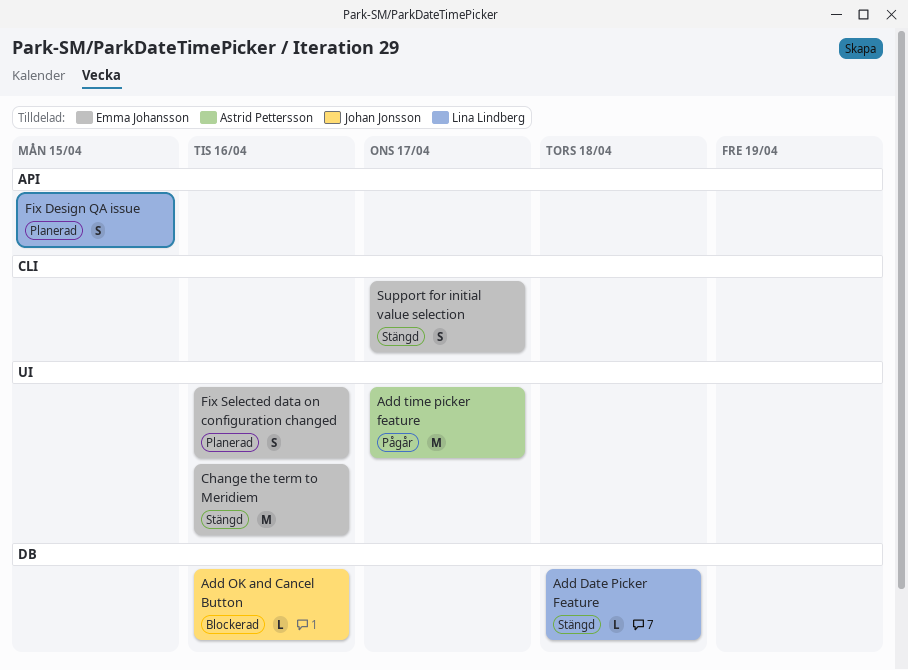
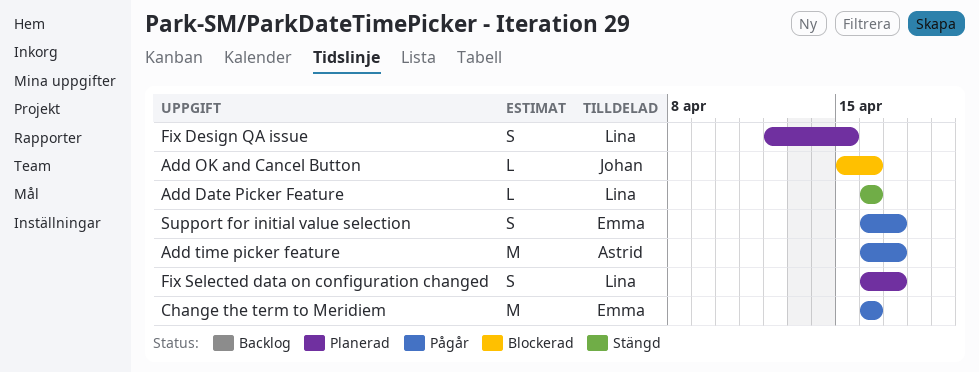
Add Date Picker Feature, due: Apr 18 -> Apr 16
Change the term to Meridiem, status: Stängd -> Pågår
Fix Selected data on configuration changed, owner: Emma Johansson -> Lina Lindberg
Fix Selected data on configuration changed, due: Apr 16 -> Apr 17
Support for initial value selection, status: Stängd -> Pågår

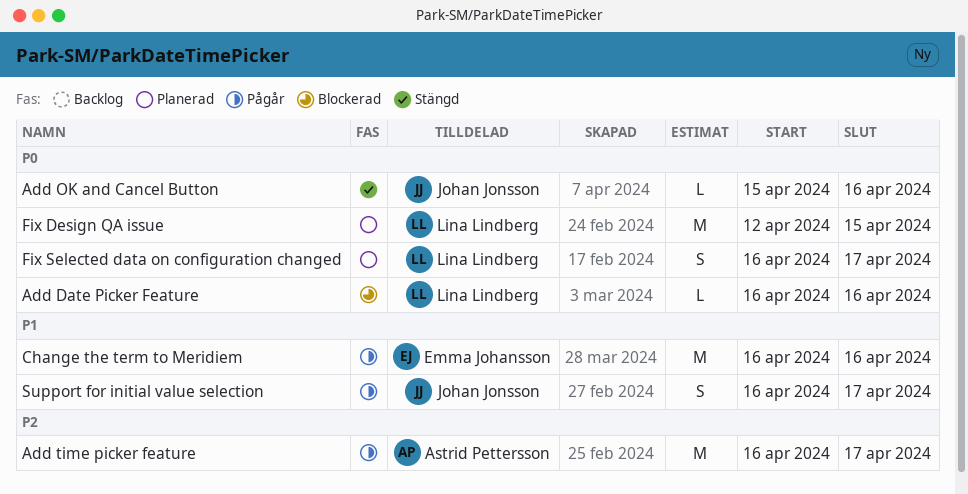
Add Date Picker Feature, status: Stängd -> Blockerad
Add OK and Cancel Button, status: Blockerad -> Stängd
Fix Design QA issue, estimate: S -> M
Support for initial value selection, owner: Emma Johansson -> Johan Jonsson

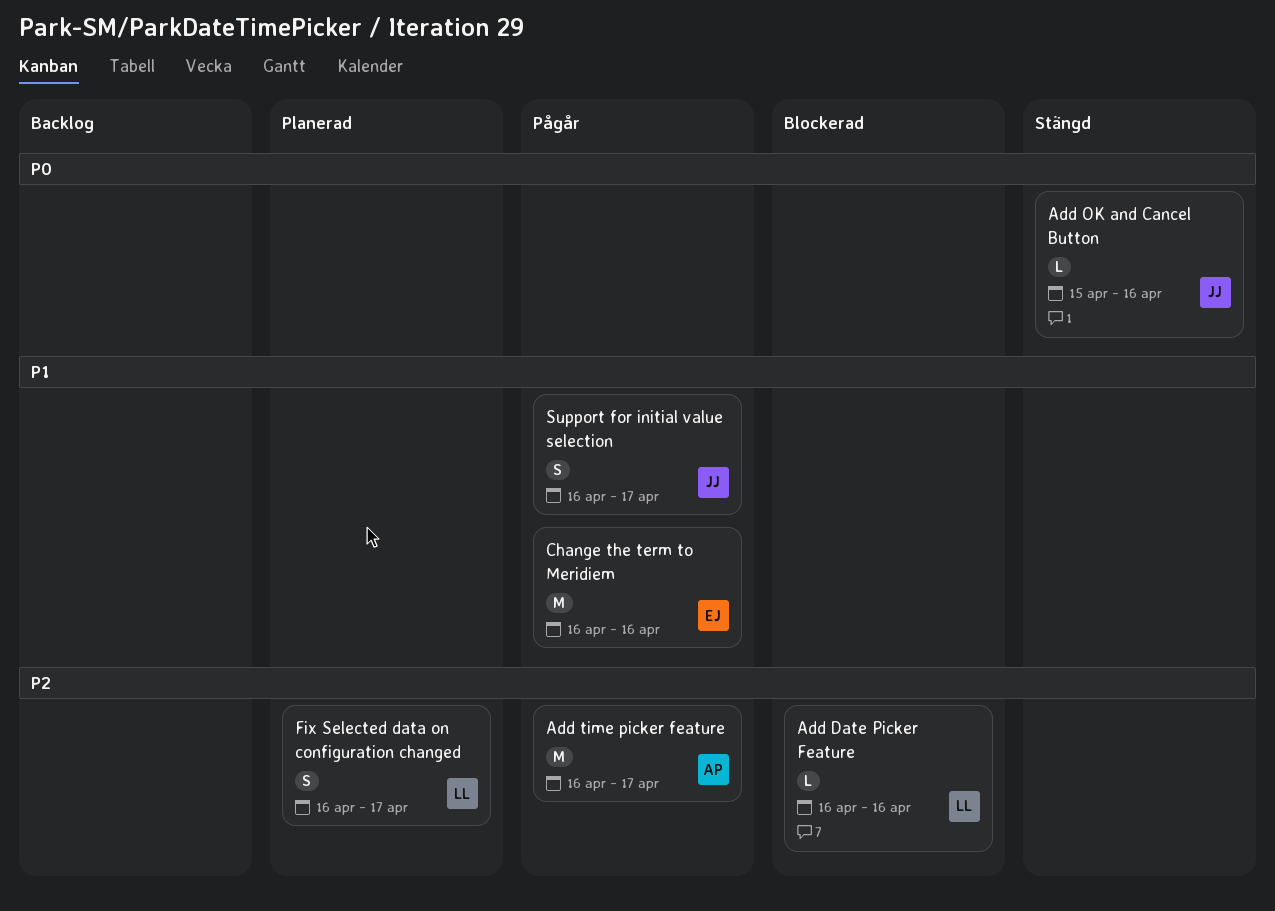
Add Date Picker Feature, priority: P0 -> P2
Fix Design QA issue: present -> none
Fix Selected data on configuration changed, priority: P0 -> P2

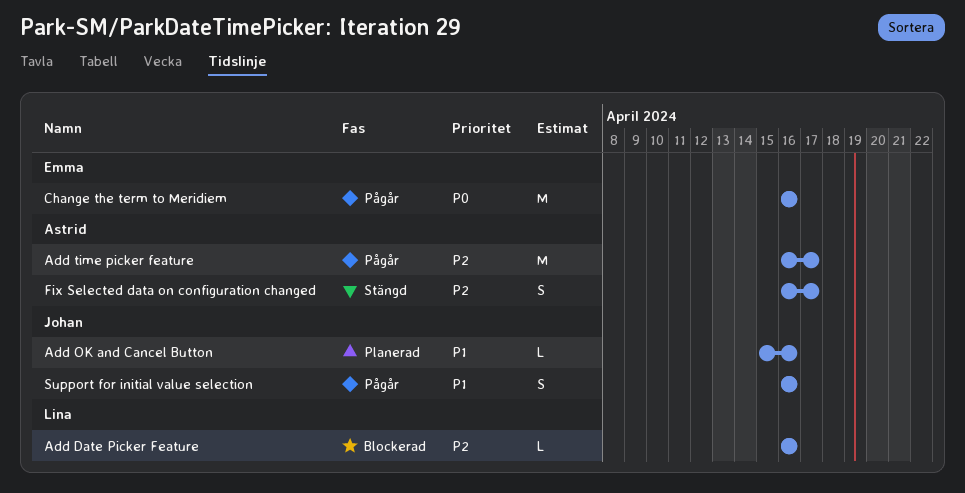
Add OK and Cancel Button, status: Stängd -> Planerad
Add OK and Cancel Button, priority: P0 -> P1
Change the term to Meridiem, priority: P1 -> P0
Fix Selected data on configuration changed, status: Planerad -> Stängd
Fix Selected data on configuration changed, owner: Lina -> Astrid
Support for initial value selection, due: Apr 17 -> Apr 16

